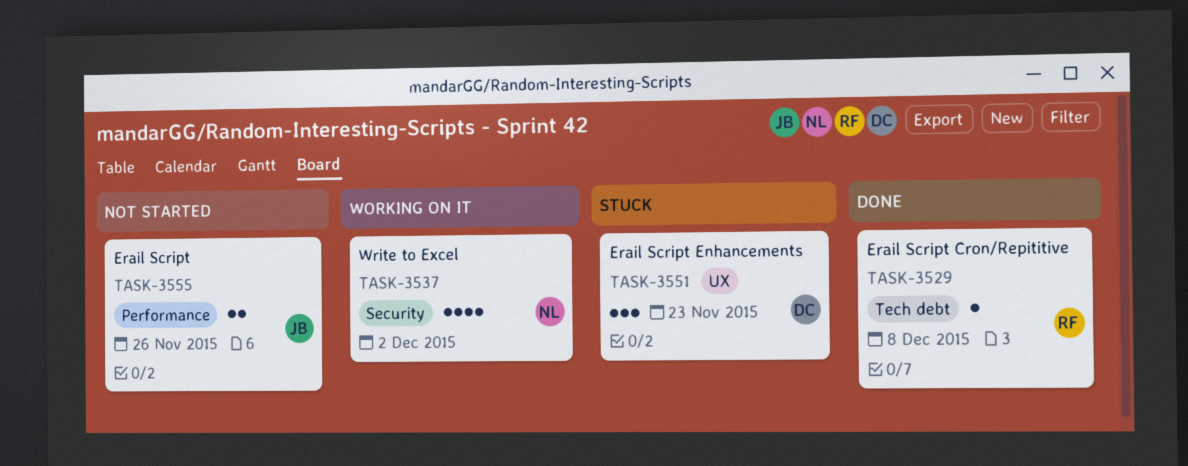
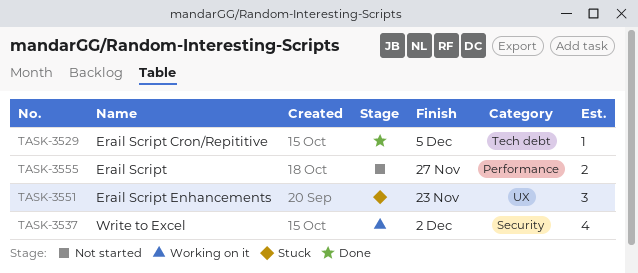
TASK-3529, due: Dec 8 -> Dec 5
TASK-3555, due: Nov 26 -> Nov 27

